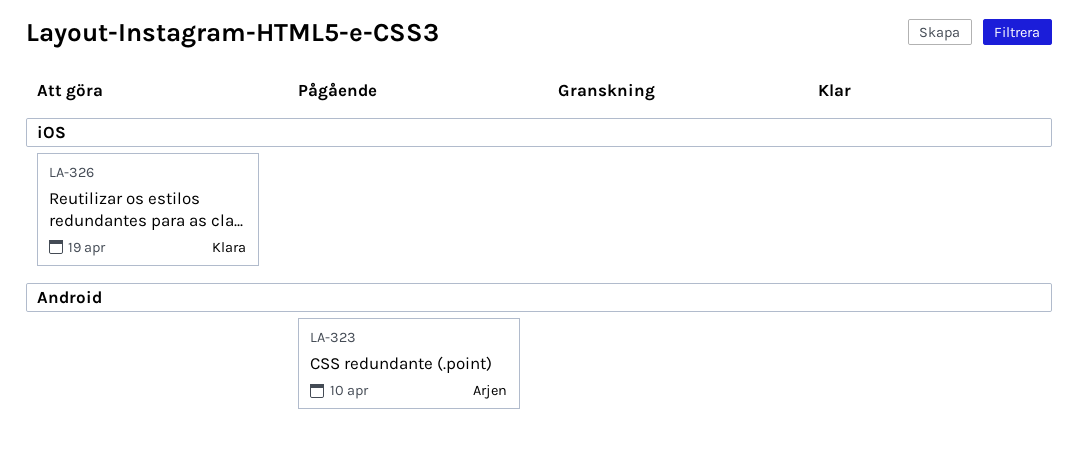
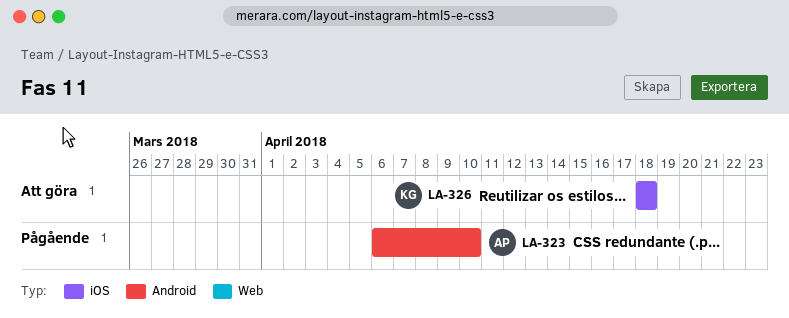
LA-326, due: Apr 19 -> Apr 18

